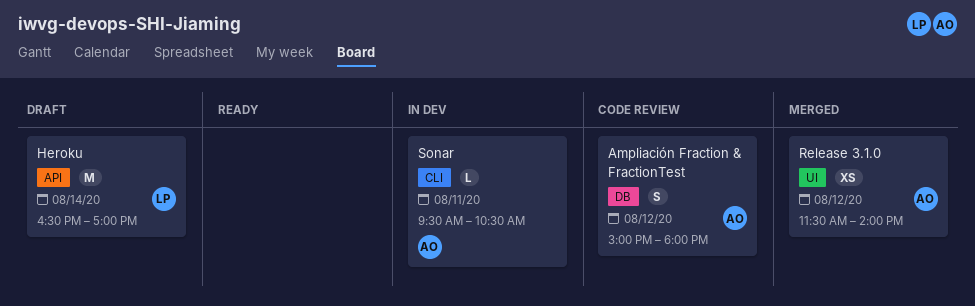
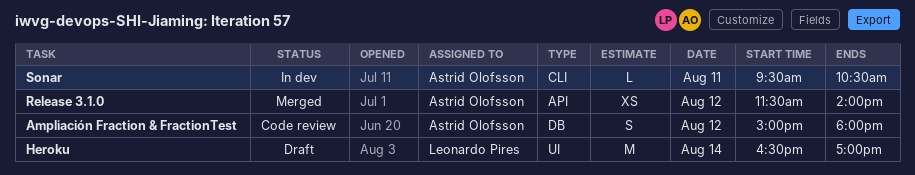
Heroku, label: API -> UI
Release 3.1.0, label: UI -> API

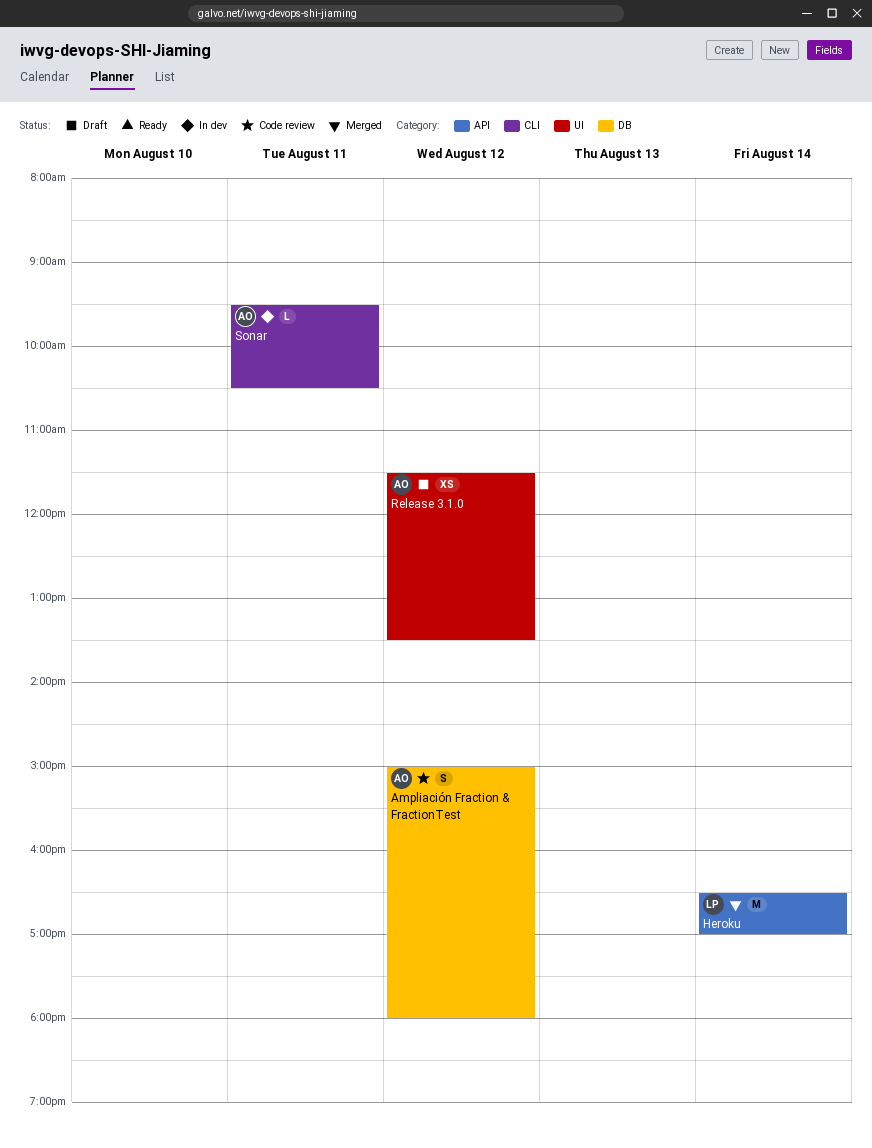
Heroku, status: Draft -> Merged
Heroku, label: UI -> API
Release 3.1.0, status: Merged -> Draft
Release 3.1.0, label: API -> UI
Release 3.1.0, ends: 14:00 -> 13:30

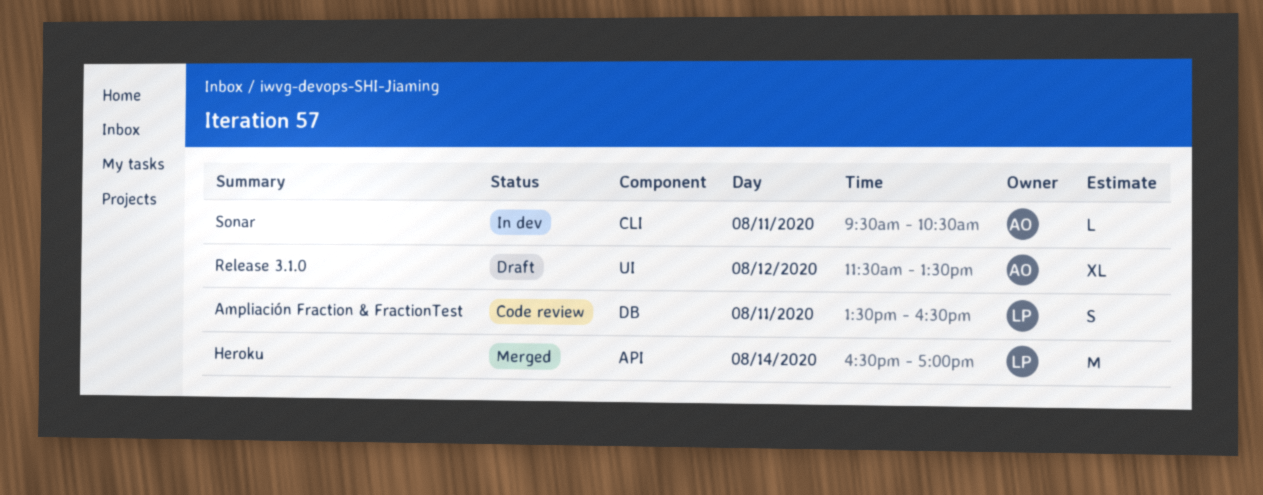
Ampliación Fraction & FractionTest, owner: AO -> LP
Ampliación Fraction & FractionTest, day: Aug 12 -> Aug 11
Ampliación Fraction & FractionTest, begins: 15:00 -> 13:30
Ampliación Fraction & FractionTest, ends: 18:00 -> 16:30
Release 3.1.0, estimate: XS -> XL

